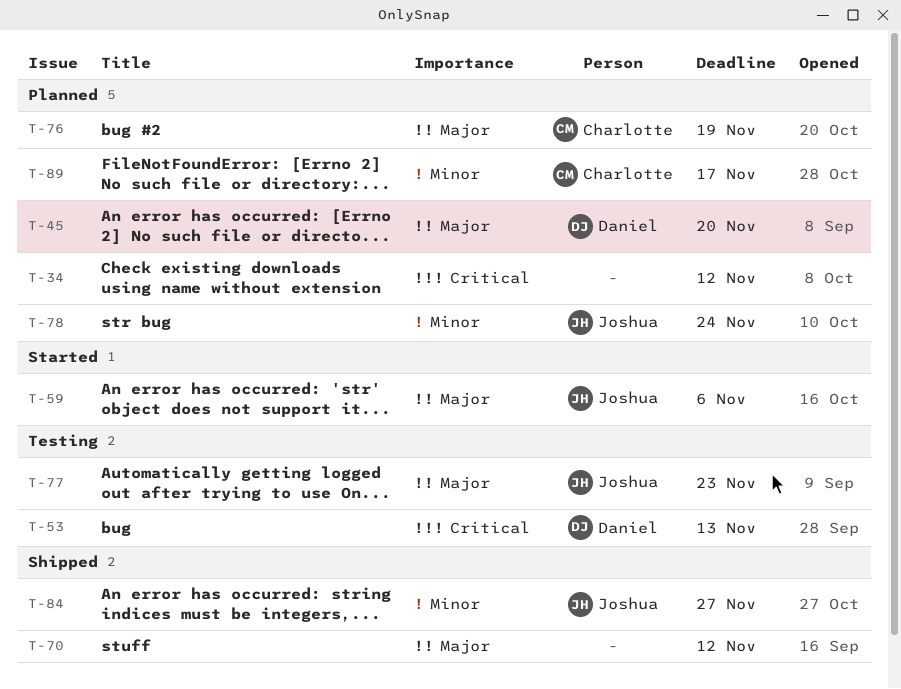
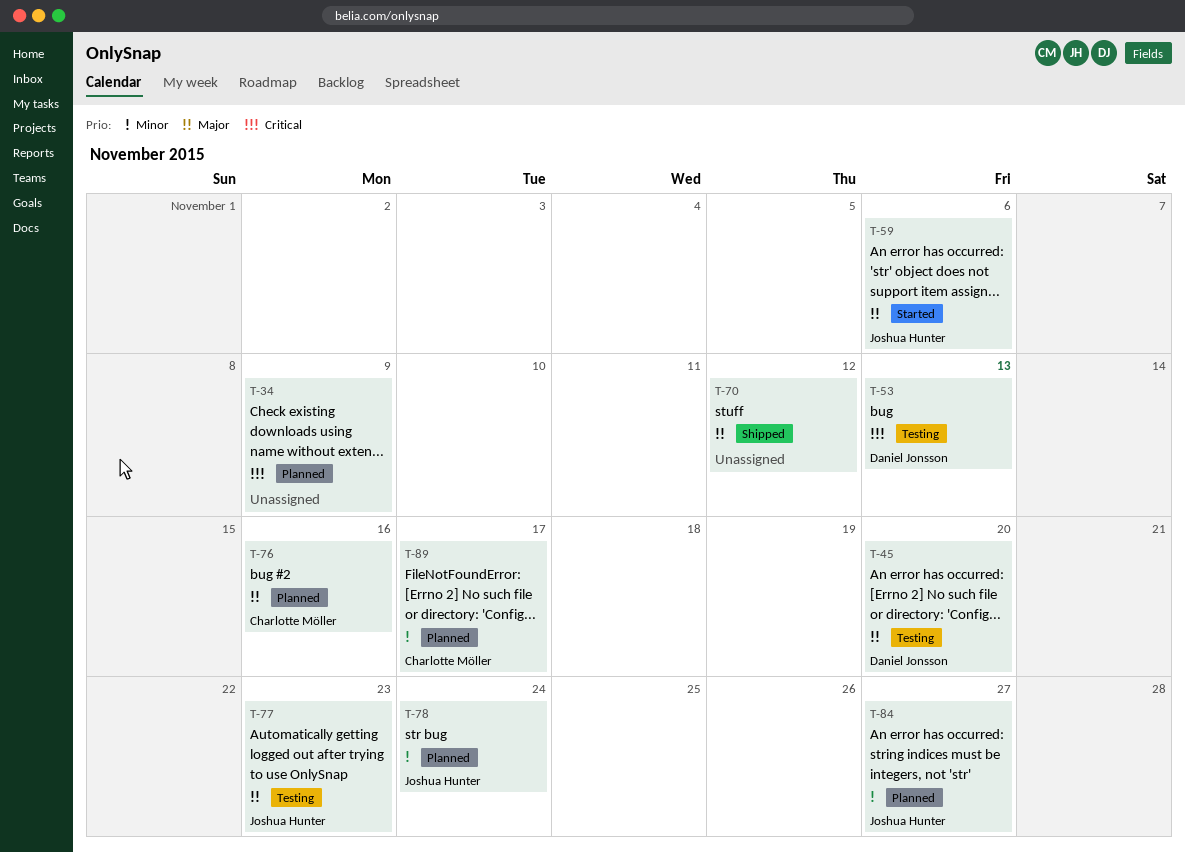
T-34, due: Nov 12 -> Nov 9
T-45, status: Planned -> Testing
T-76, due: Nov 19 -> Nov 16
T-84, status: Shipped -> Planned

